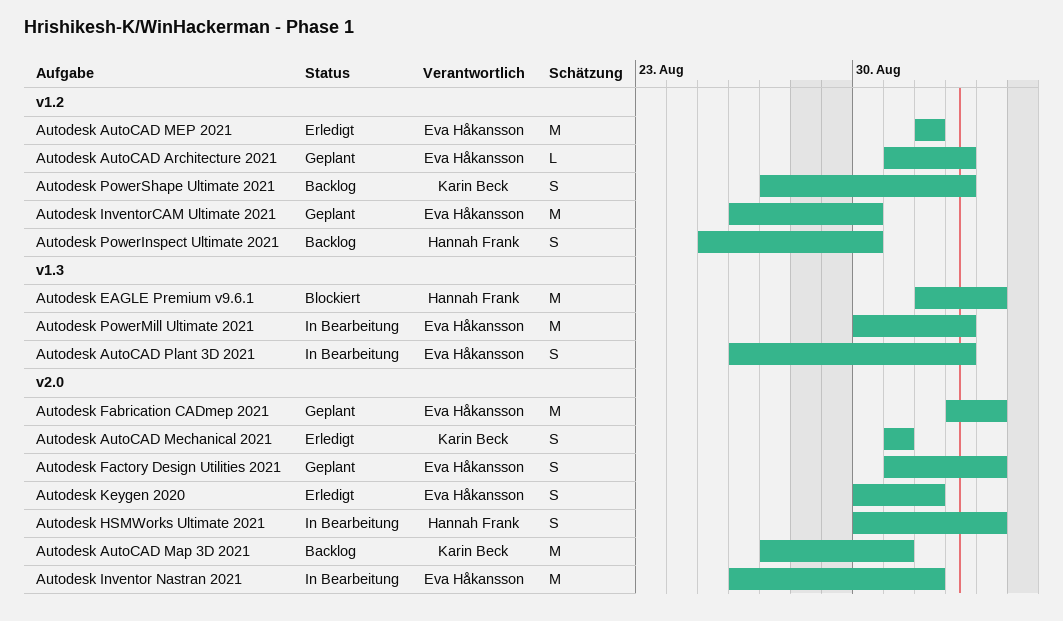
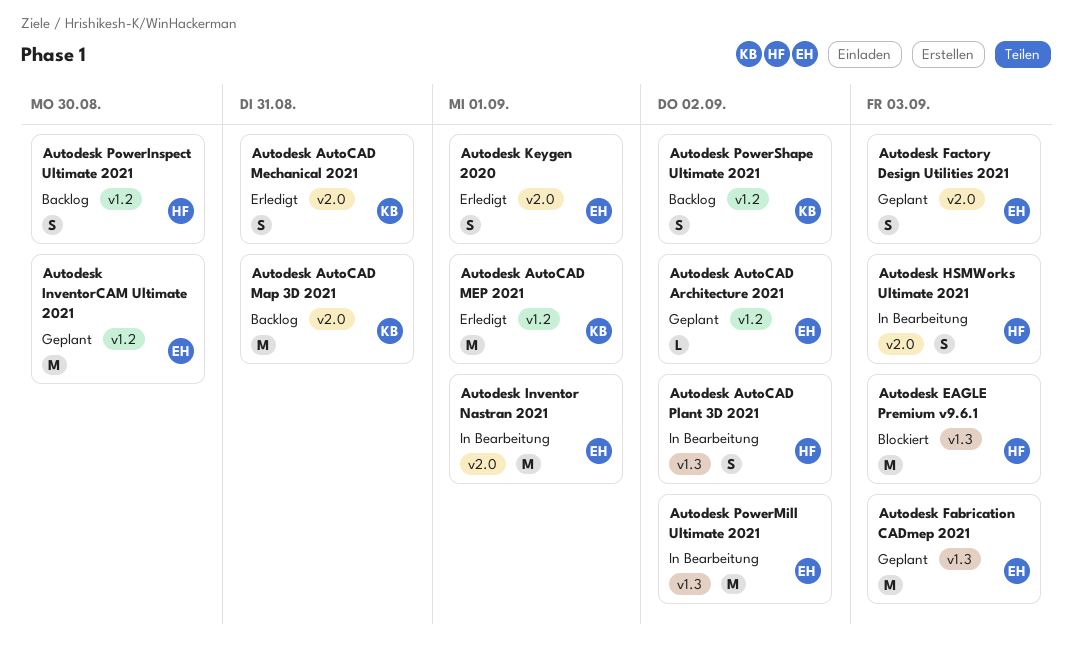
Autodesk AutoCAD MEP 2021, owner: Eva Håkansson -> Karin Beck
Autodesk AutoCAD Plant 3D 2021, owner: Eva Håkansson -> Hannah Frank
Autodesk Fabrication CADmep 2021, label: v2.0 -> v1.3

